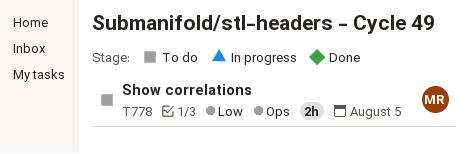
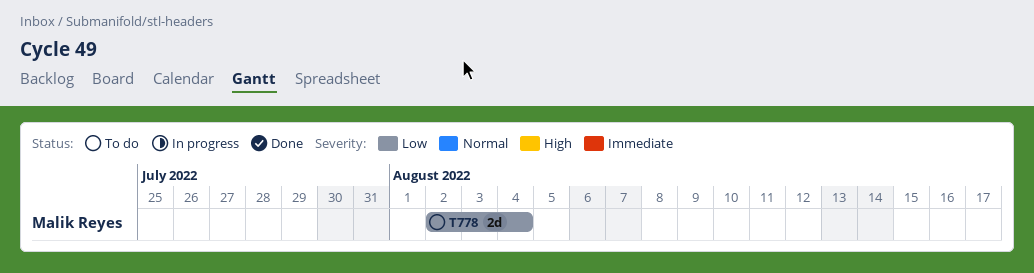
T778, estimate: 2h -> 2d
T778, due: Aug 5 -> Aug 4

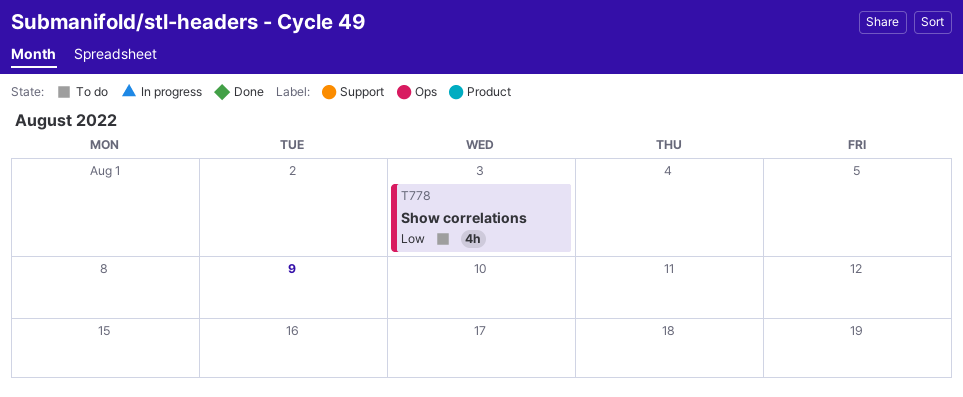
T778, estimate: 2d -> 4h
T778, due: Aug 4 -> Aug 3

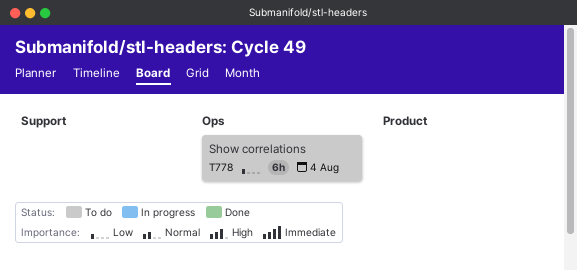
T778, estimate: 4h -> 6h
T778, due: Aug 3 -> Aug 4

